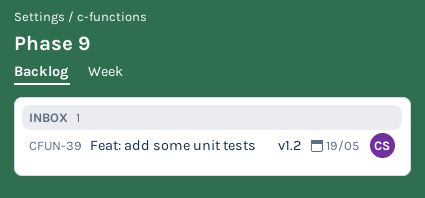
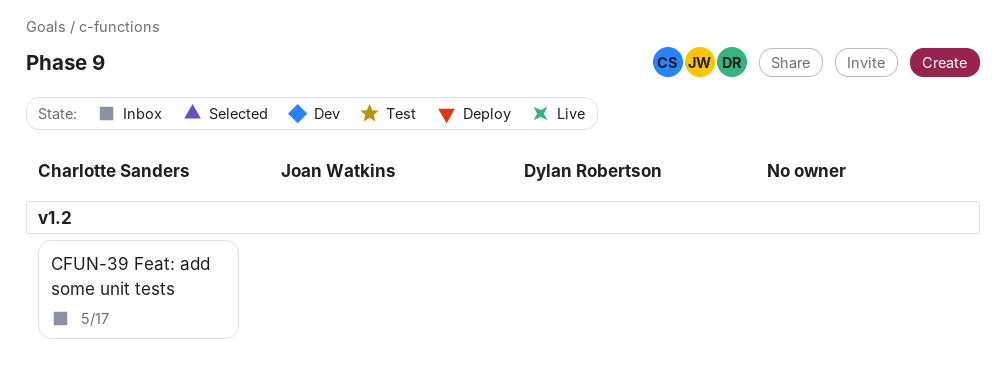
CFUN-39, due: May 19 -> May 17

